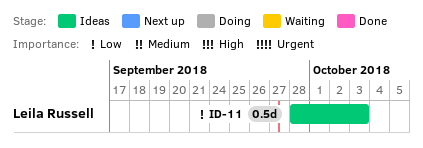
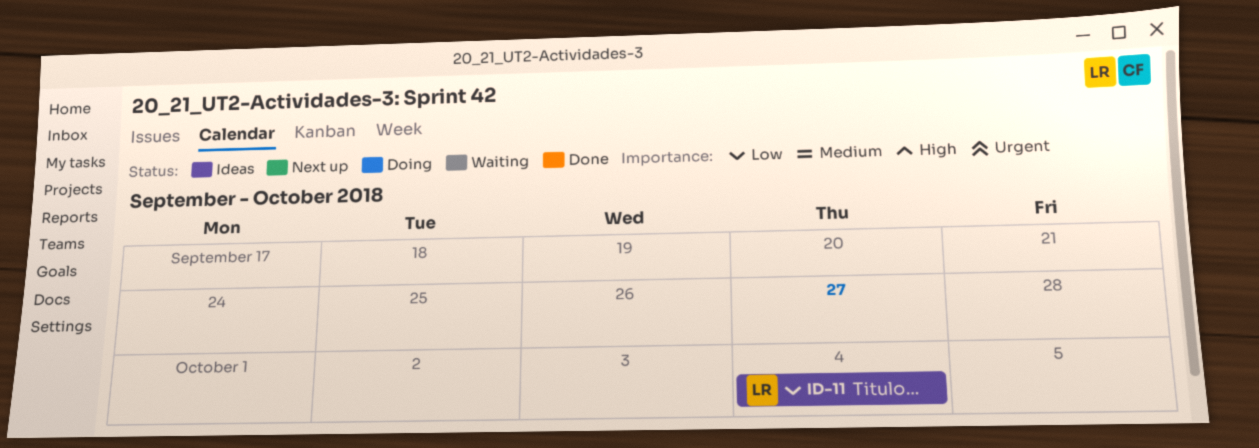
ID-11, start: Sep 28 -> Oct 4
ID-11, due: Oct 3 -> Oct 4

